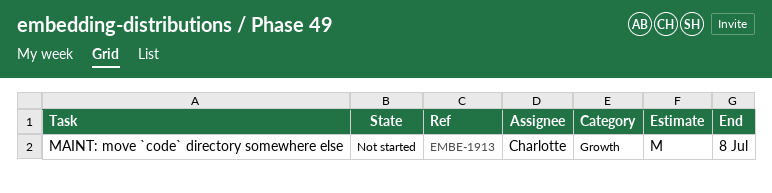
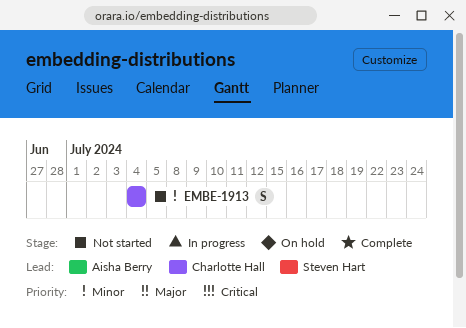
EMBE-1913, estimate: M -> S
EMBE-1913, due: Jul 8 -> Jul 4

